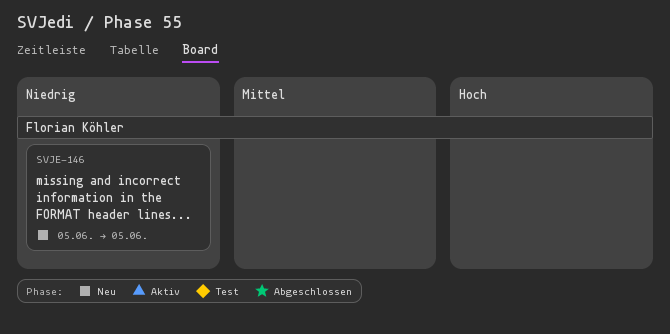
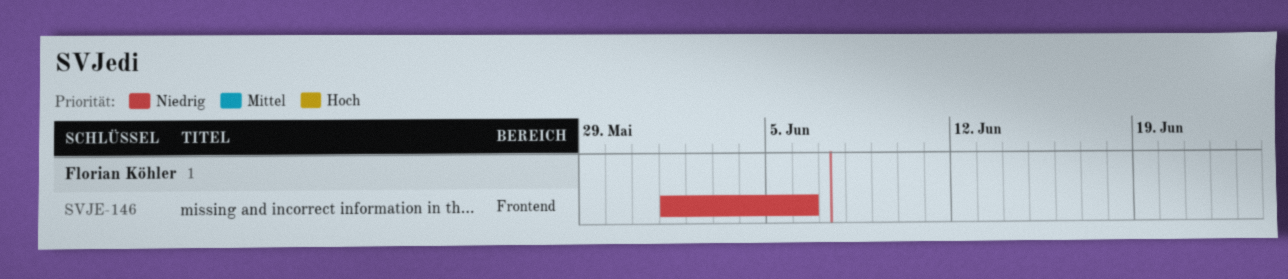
SVJE-146, start: Jun 5 -> Jun 1
SVJE-146, due: Jun 5 -> Jun 6

